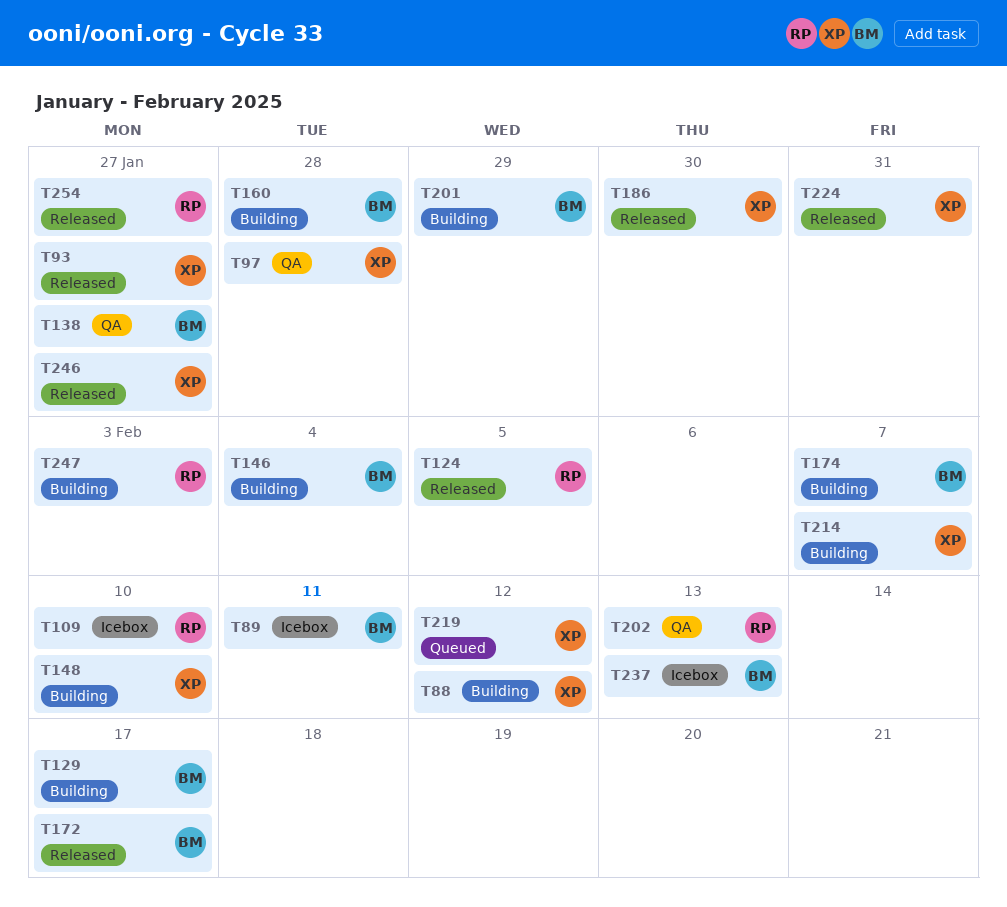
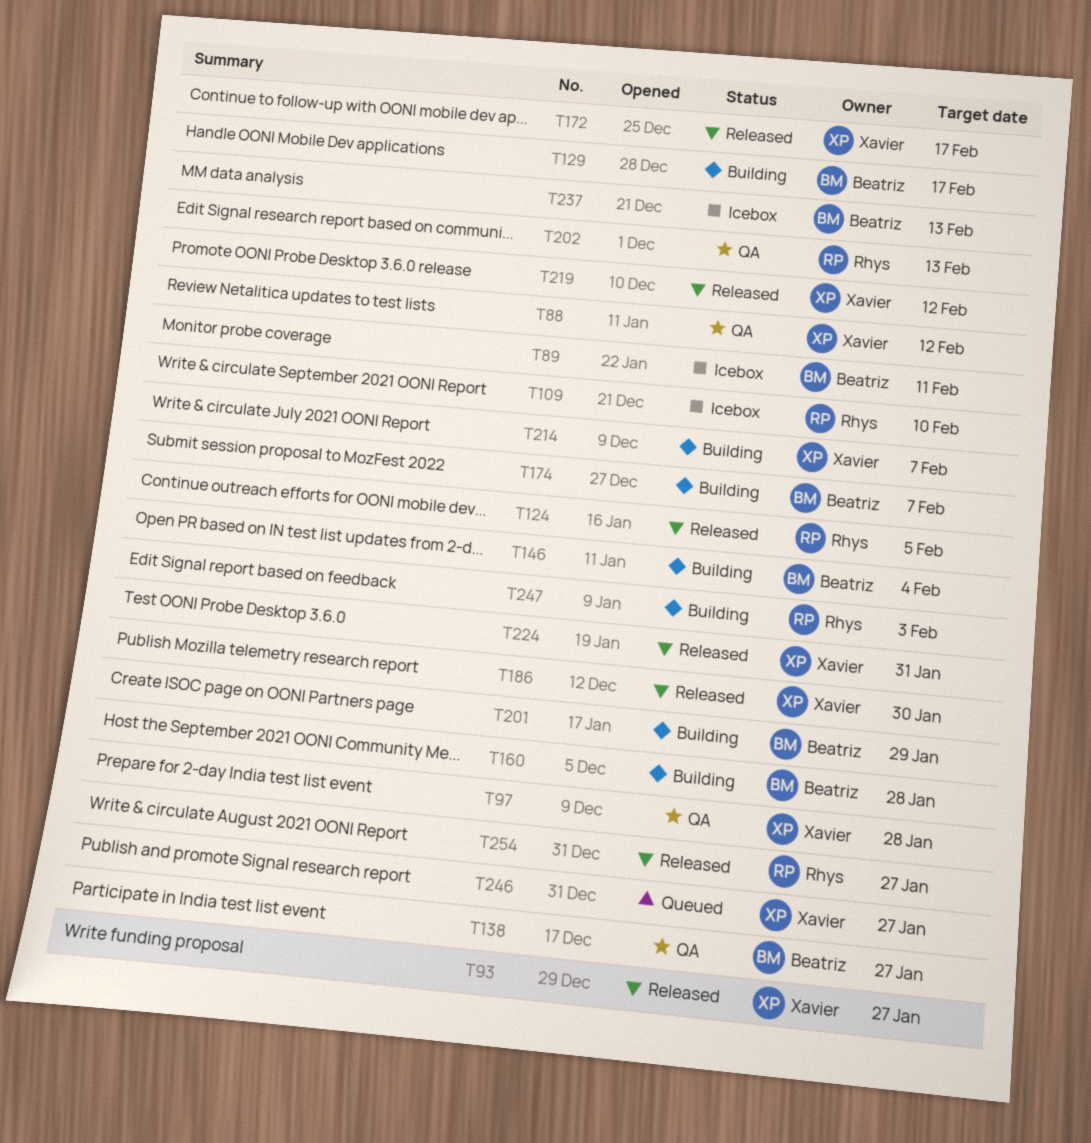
T88, status: Building -> QA
T148: present -> none
T172, owner: Beatriz -> Xavier
T219, status: Queued -> Released
T246, status: Released -> Queued

